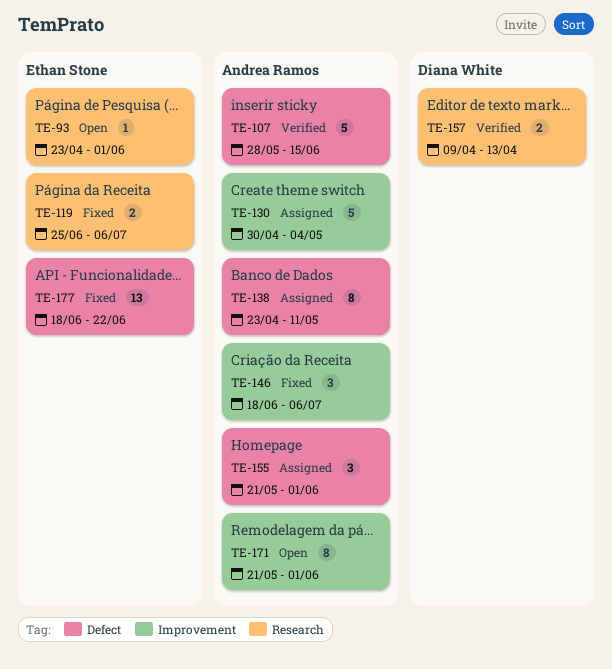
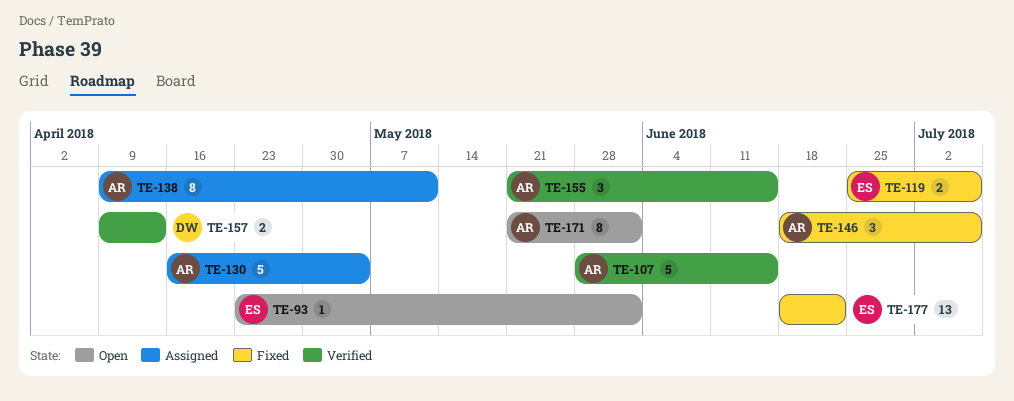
TE-130, start: Apr 30 -> Apr 16
TE-138, start: Apr 23 -> Apr 9
TE-155, status: Assigned -> Verified
TE-155, due: Jun 1 -> Jun 15

